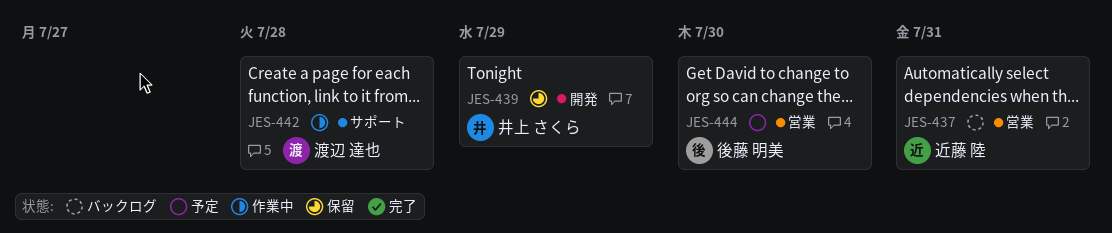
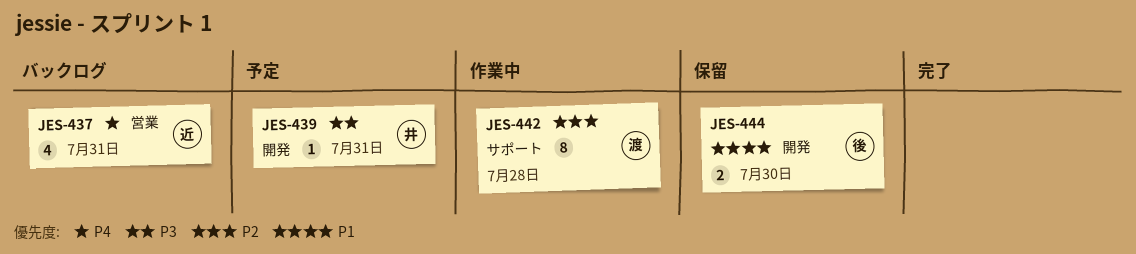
JES-439, status: 保留 -> 予定
JES-439, due: Jul 29 -> Jul 31
JES-444, status: 予定 -> 保留
JES-444, label: 営業 -> 開発

